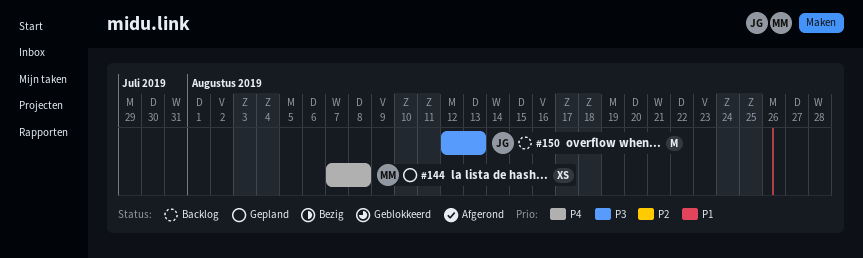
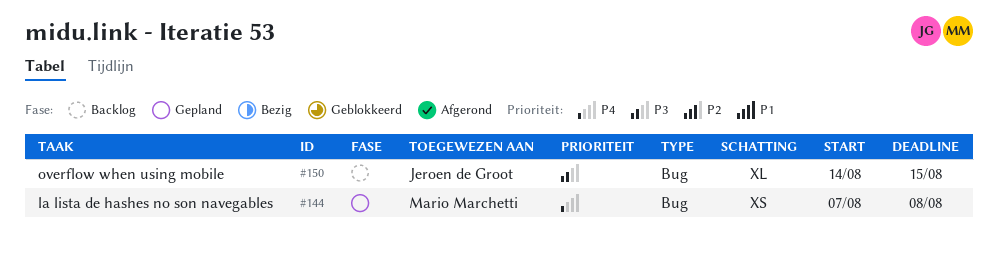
#150, estimate: M -> XL
#150, start: Aug 12 -> Aug 14
#150, due: Aug 13 -> Aug 15

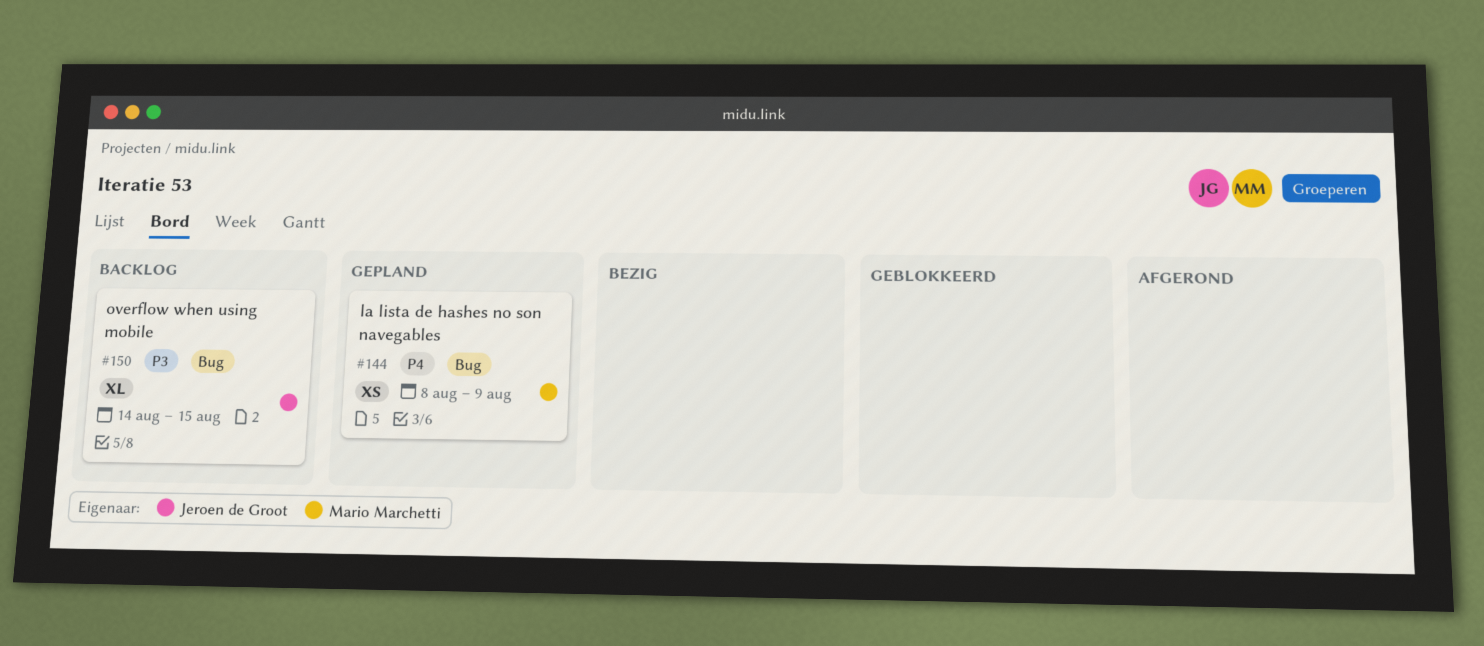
#144, start: Aug 7 -> Aug 8
#144, due: Aug 8 -> Aug 9

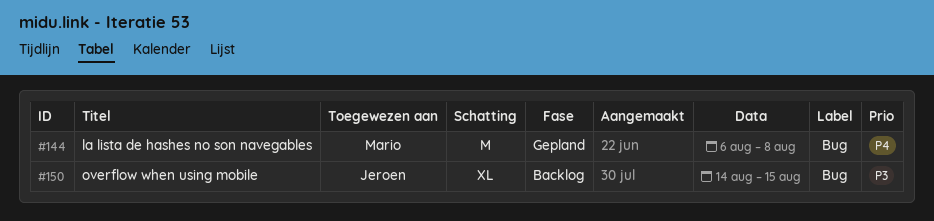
#144, estimate: XS -> M
#144, start: Aug 8 -> Aug 6
#144, due: Aug 9 -> Aug 8

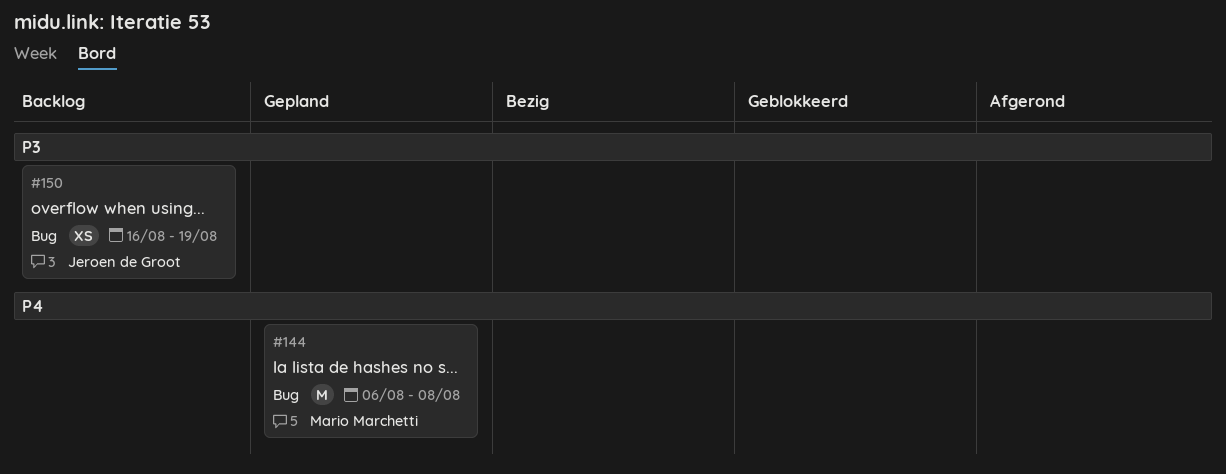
#150, estimate: XL -> XS
#150, start: Aug 14 -> Aug 16
#150, due: Aug 15 -> Aug 19

